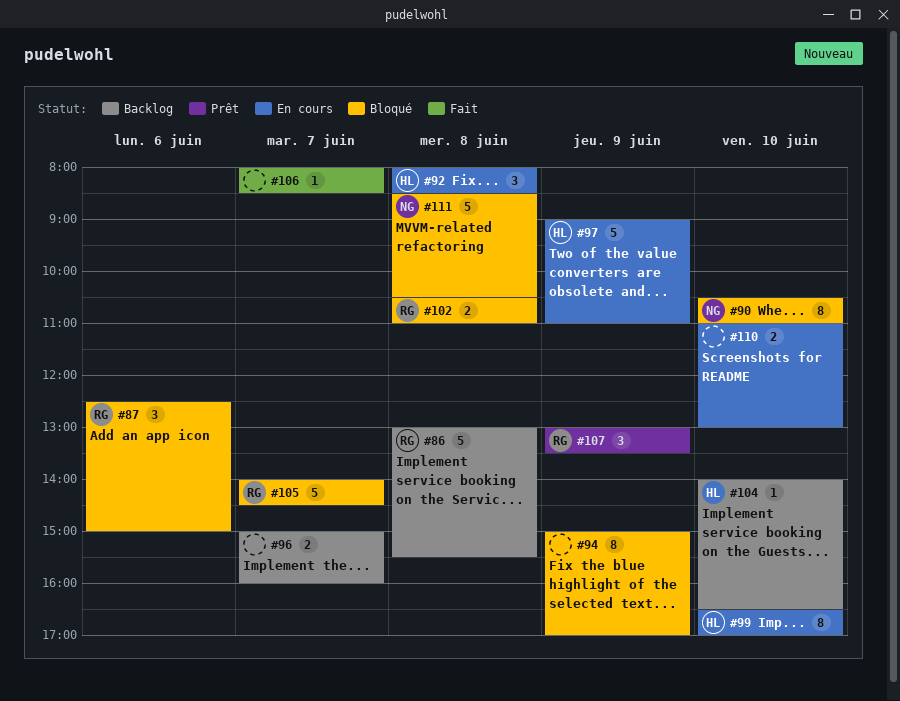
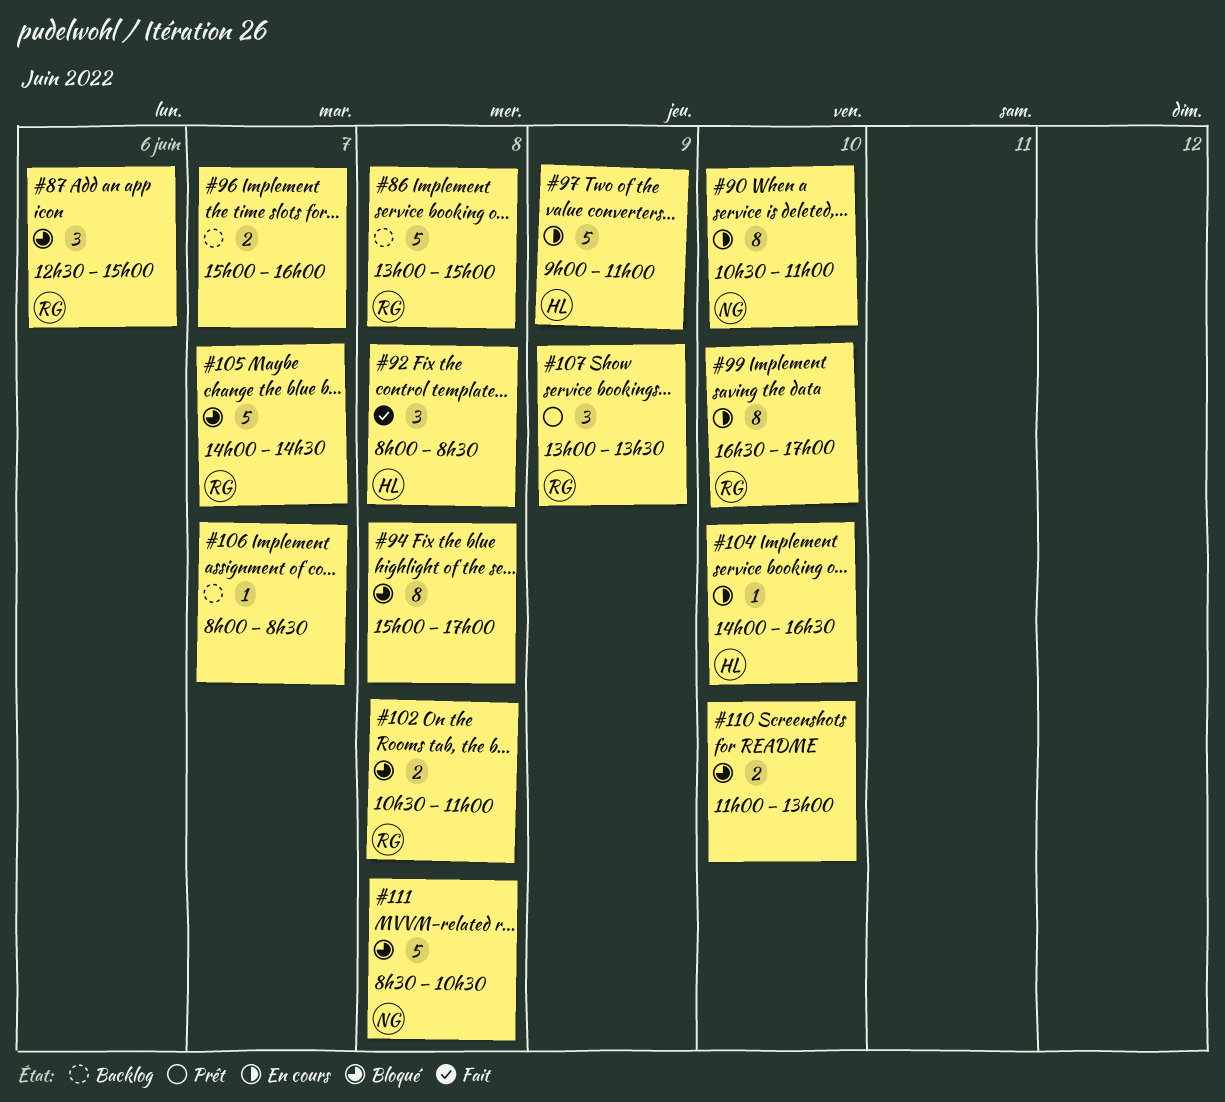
#86, ends: 15:30 -> 15:00
#90, status: Bloqué -> En cours
#92, status: En cours -> Fait
#94, day: Jun 9 -> Jun 8
#99, owner: HL -> RG
#104, status: Backlog -> En cours
#106, status: Fait -> Backlog
#110, status: En cours -> Bloqué

